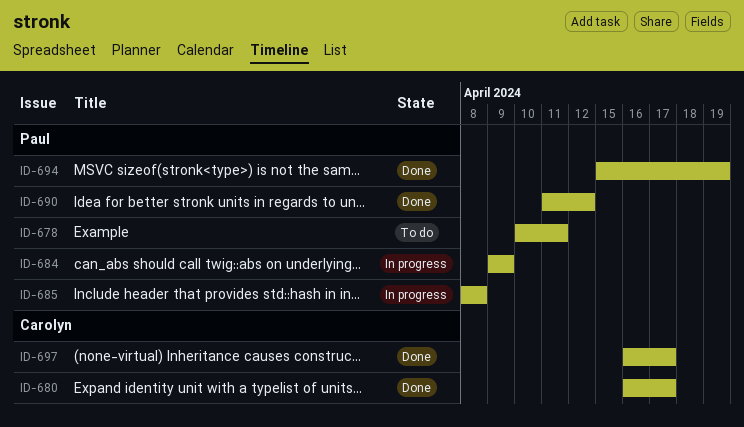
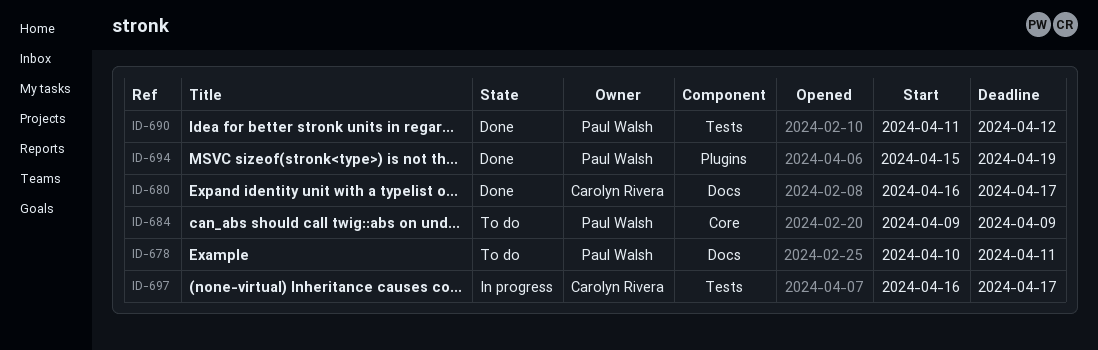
ID-684, status: In progress -> To do
ID-685: present -> none
ID-697, status: Done -> In progress

